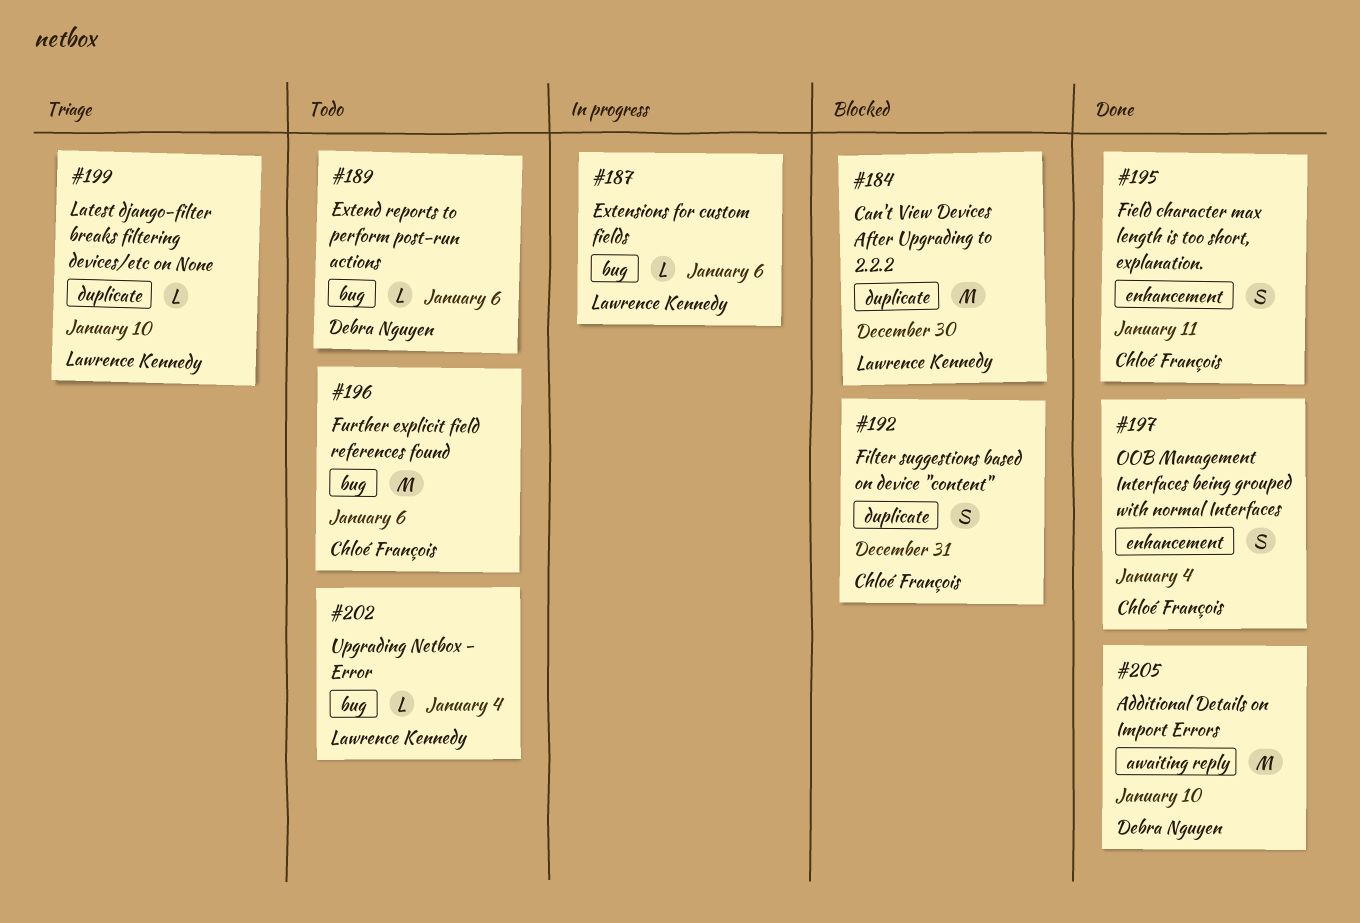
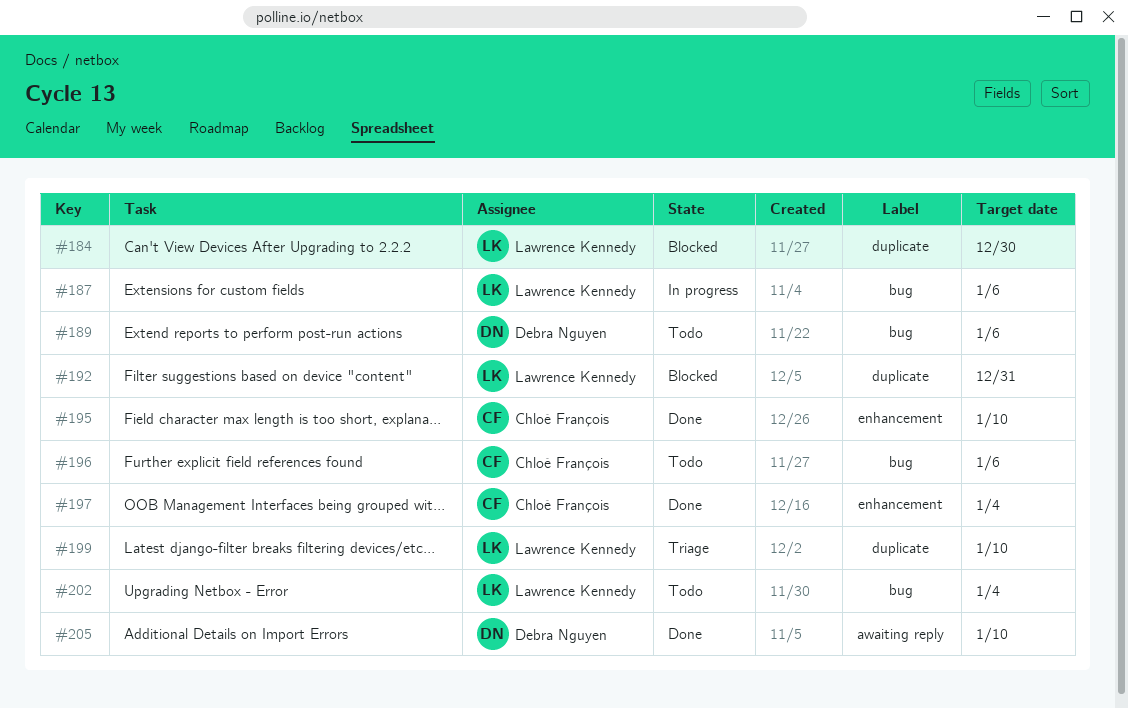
#192, owner: Chloé François -> Lawrence Kennedy
#195, due: Jan 11 -> Jan 10

